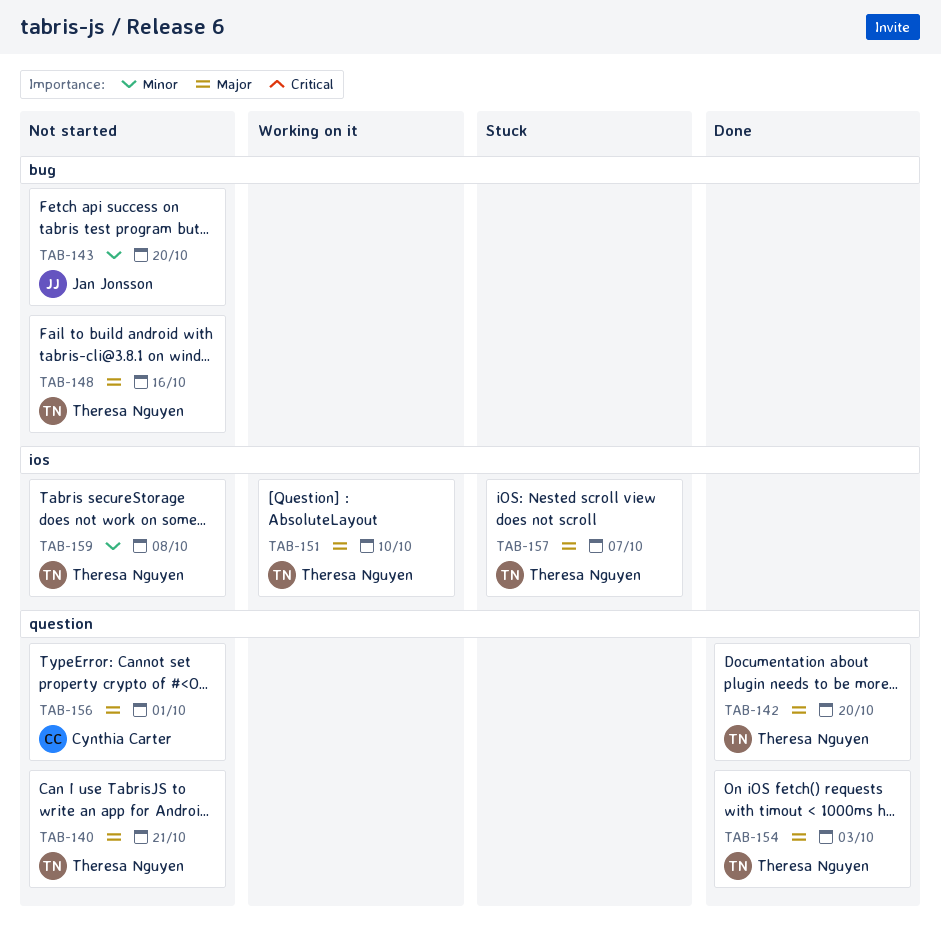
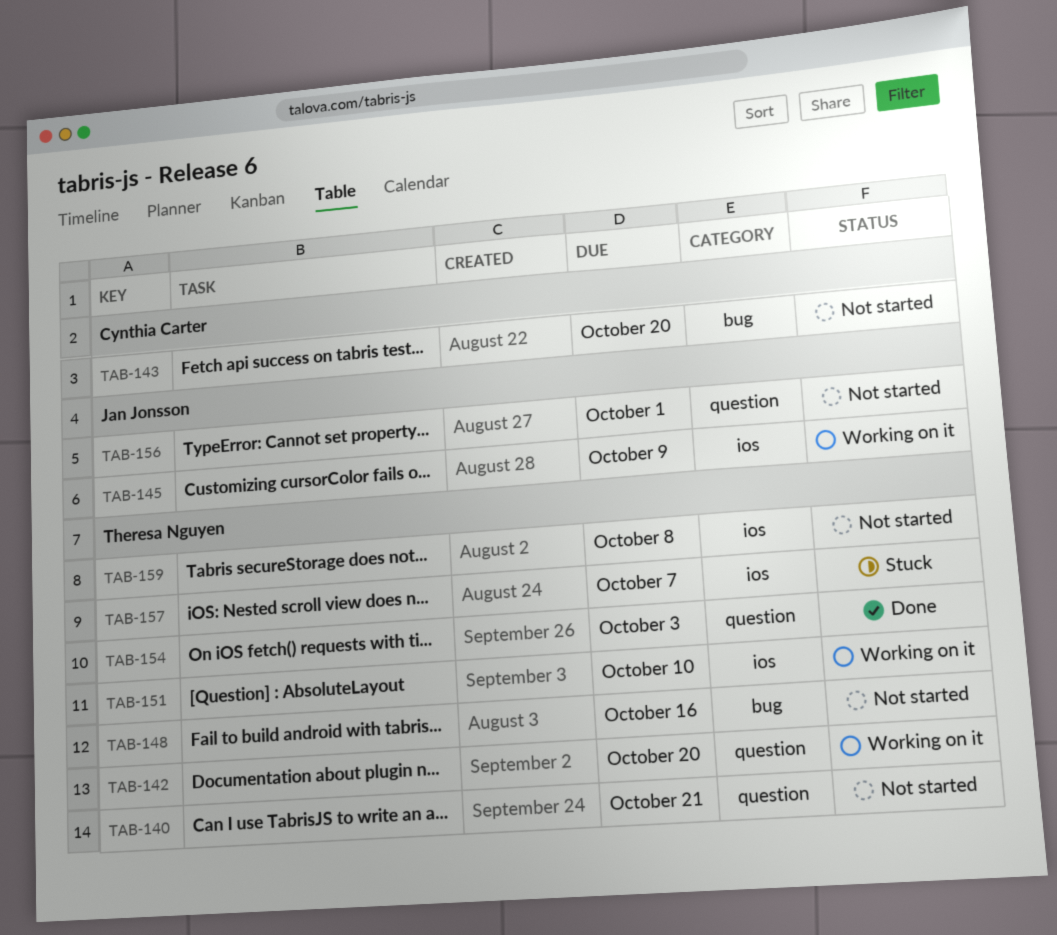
TAB-142, status: Done -> Working on it
TAB-143, owner: Jan Jonsson -> Cynthia Carter
TAB-145: none -> present
TAB-156, owner: Cynthia Carter -> Jan Jonsson

